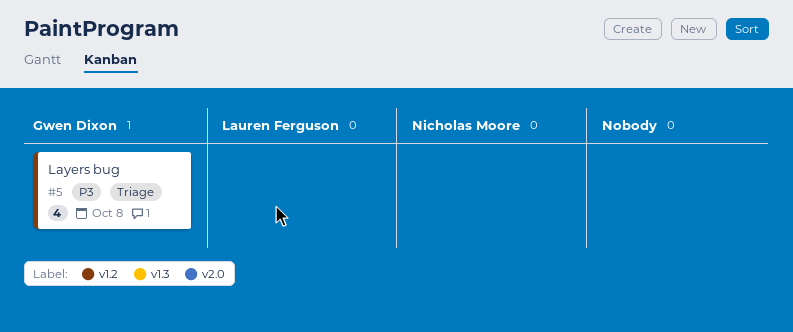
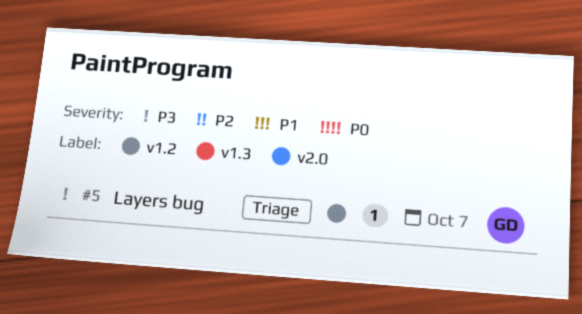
#5, estimate: 4 -> 1
#5, due: Oct 8 -> Oct 7

